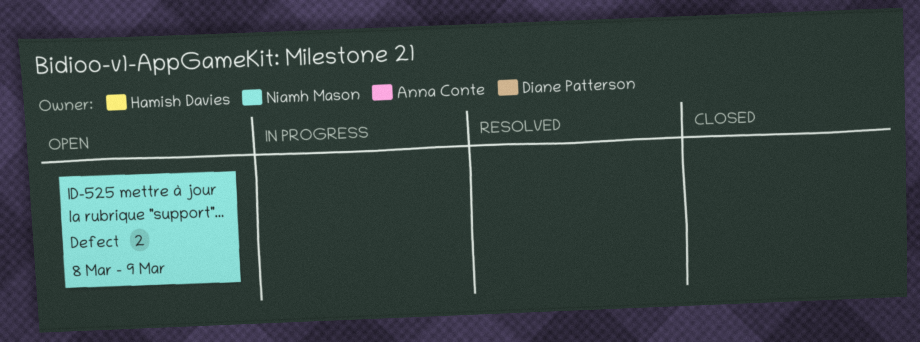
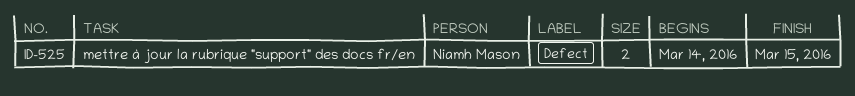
ID-525, start: Mar 8 -> Mar 14
ID-525, due: Mar 9 -> Mar 15

